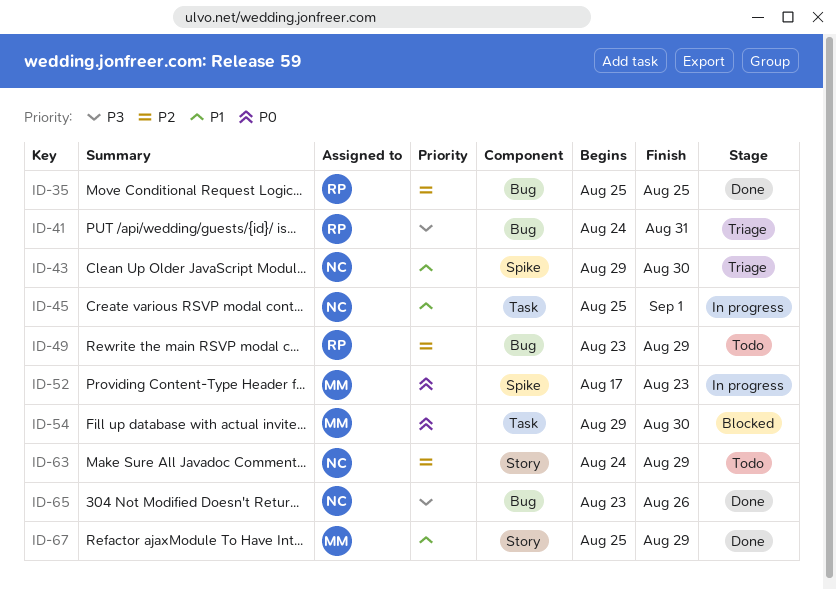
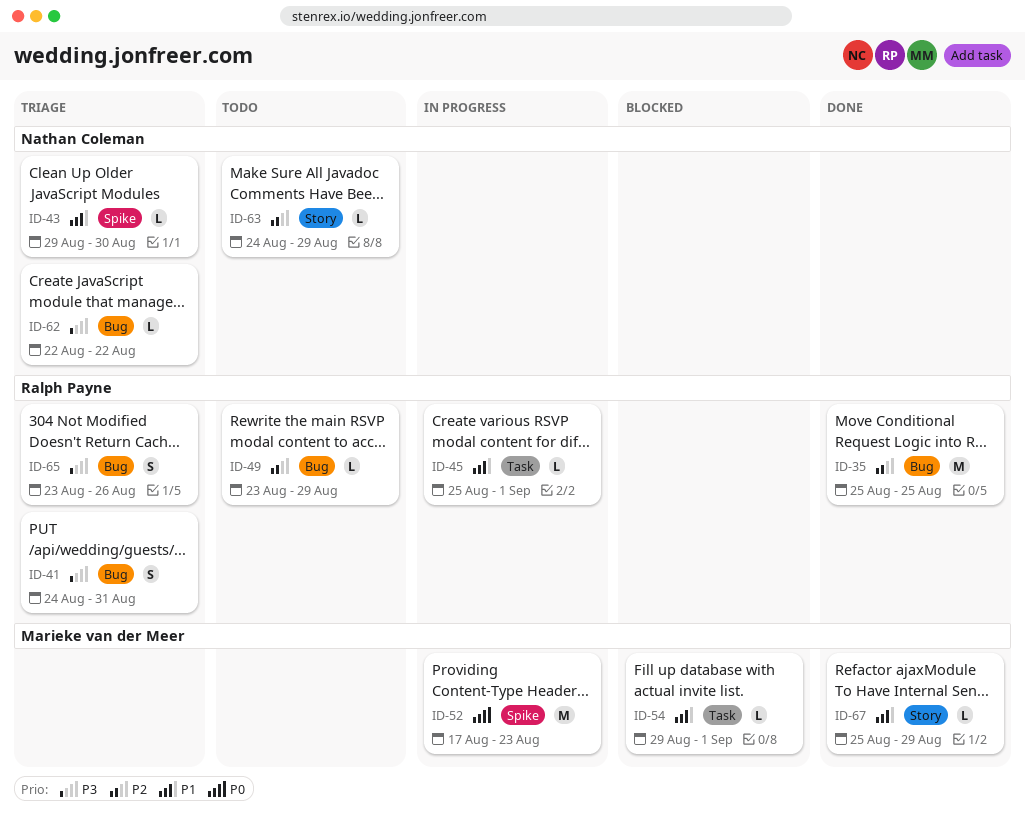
ID-45, owner: Nathan Coleman -> Ralph Payne
ID-54, priority: P0 -> P1
ID-54, due: Aug 30 -> Sep 1
ID-62: none -> present
ID-65, status: Done -> Triage
ID-65, owner: Nathan Coleman -> Ralph Payne

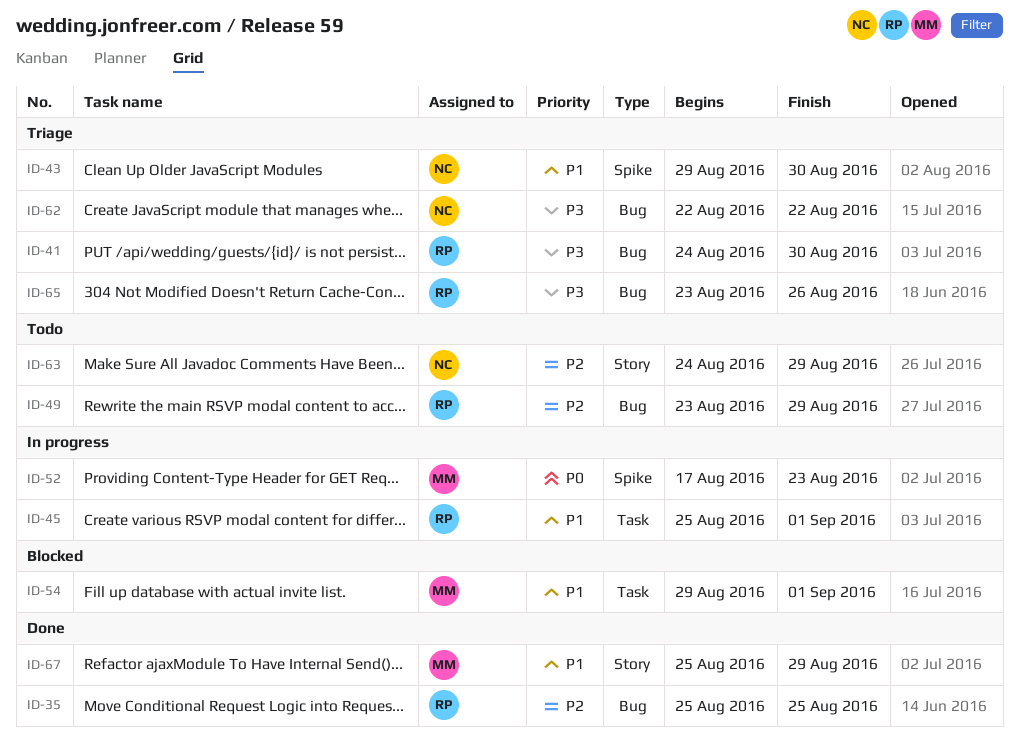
ID-41, due: Aug 31 -> Aug 30

